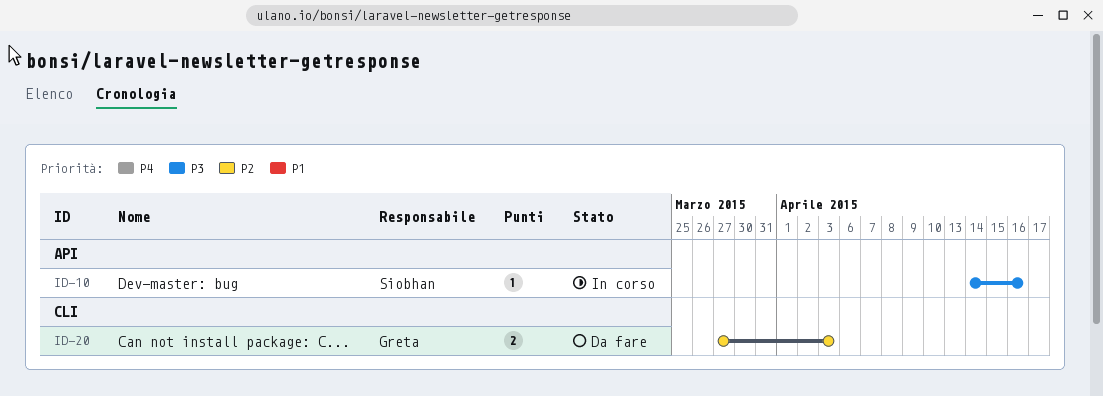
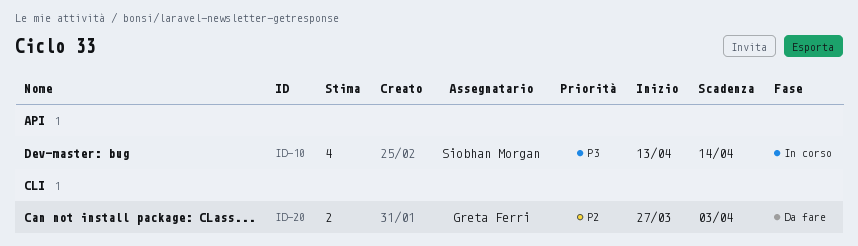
ID-10, estimate: 1 -> 4
ID-10, start: Apr 14 -> Apr 13
ID-10, due: Apr 16 -> Apr 14

